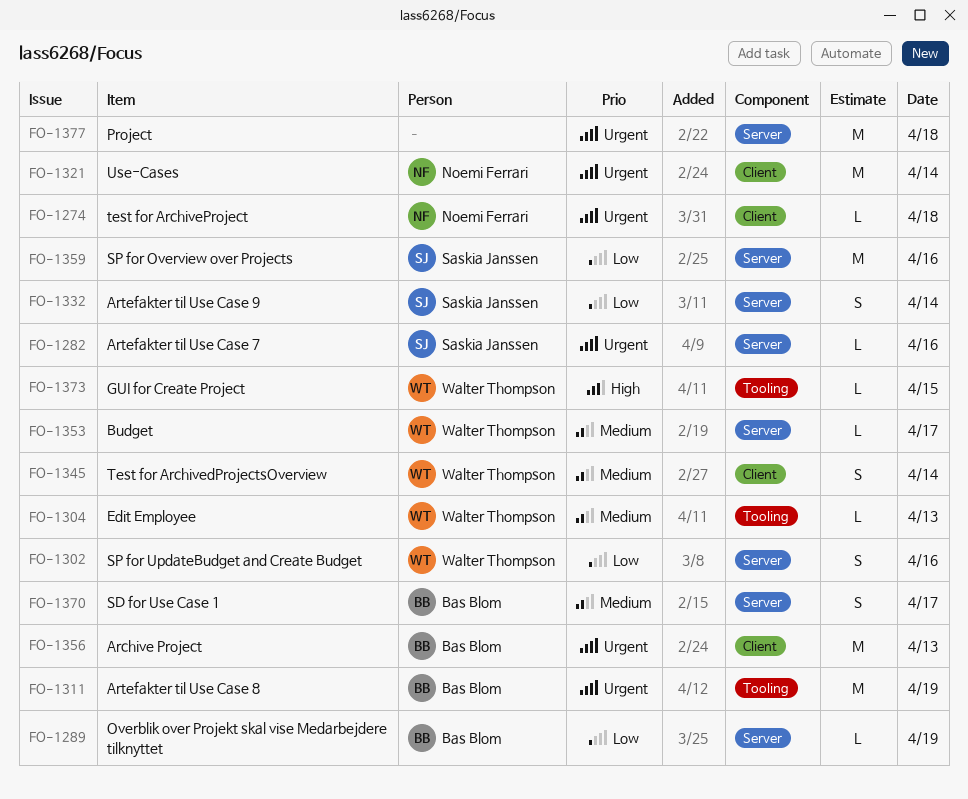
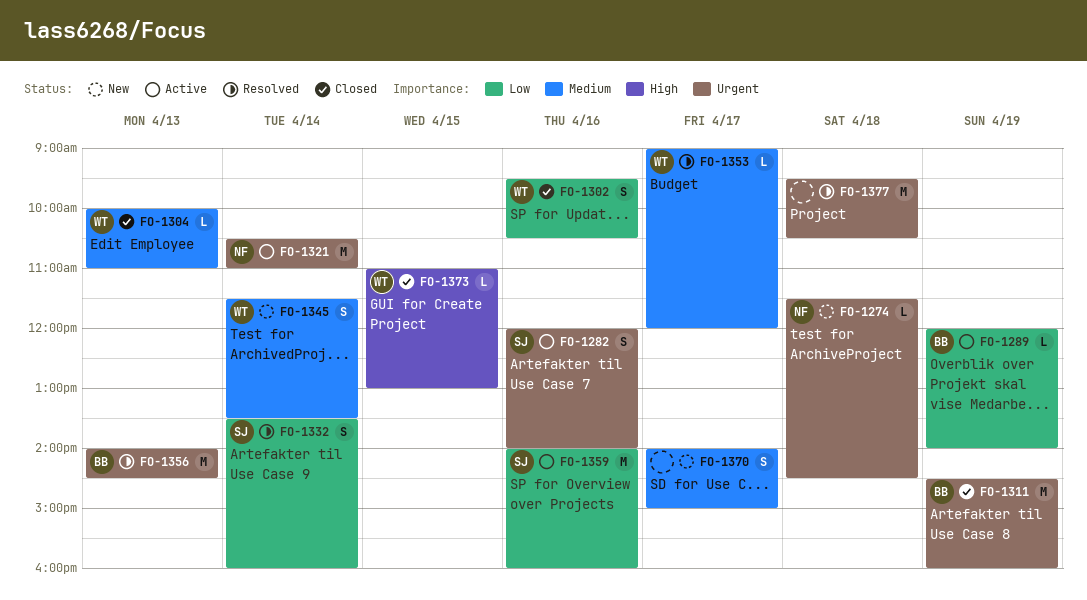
FO-1282, estimate: L -> S
FO-1370, owner: Bas Blom -> none

